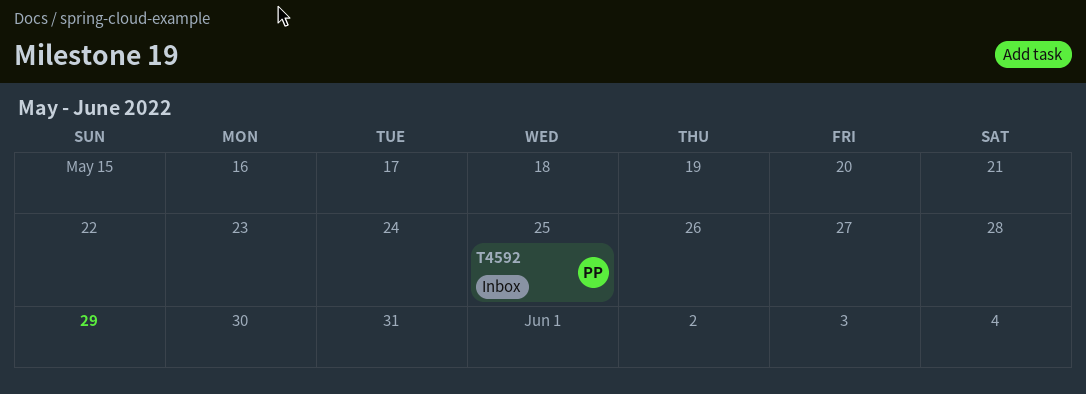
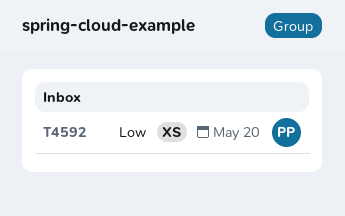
T4592, due: May 25 -> May 20

